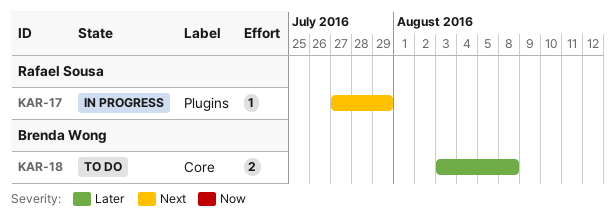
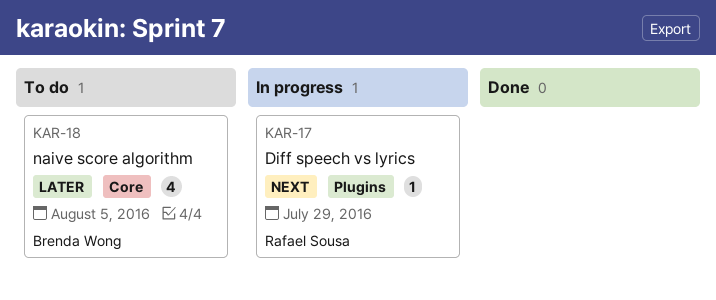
KAR-18, estimate: 2 -> 4
KAR-18, due: Aug 8 -> Aug 5

